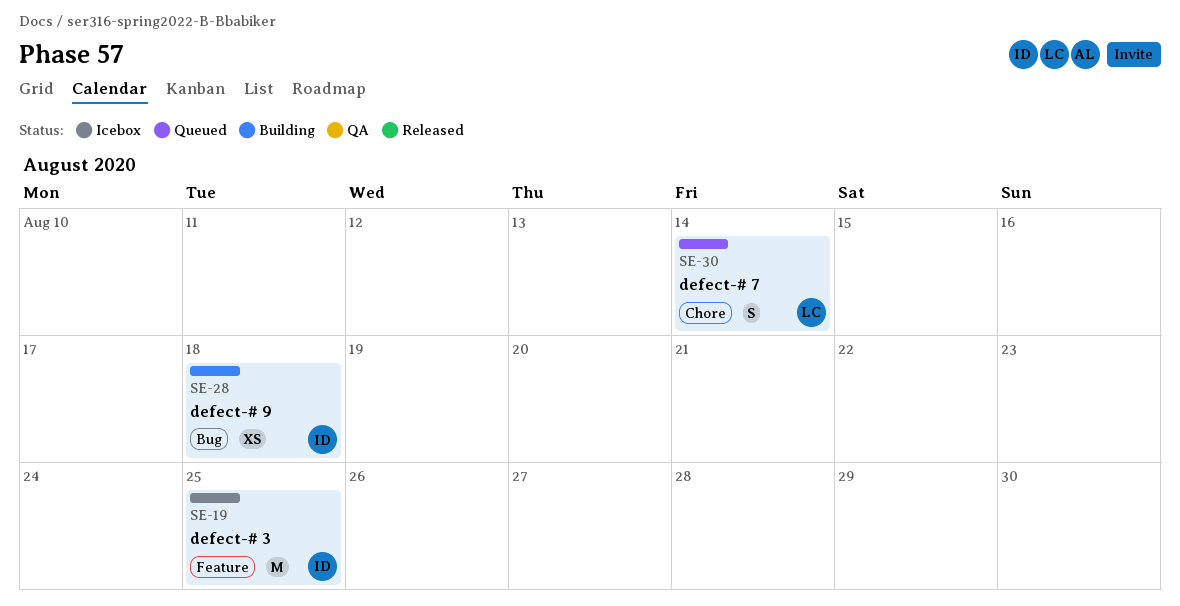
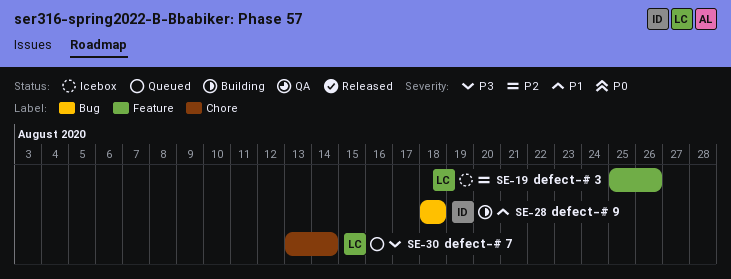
SE-19, owner: ID -> LC
SE-19, due: Aug 25 -> Aug 26

